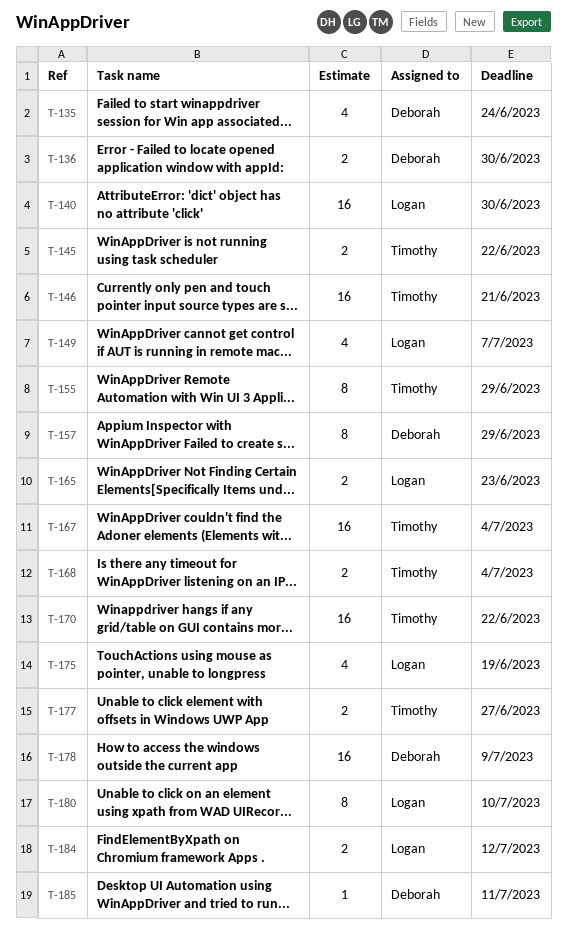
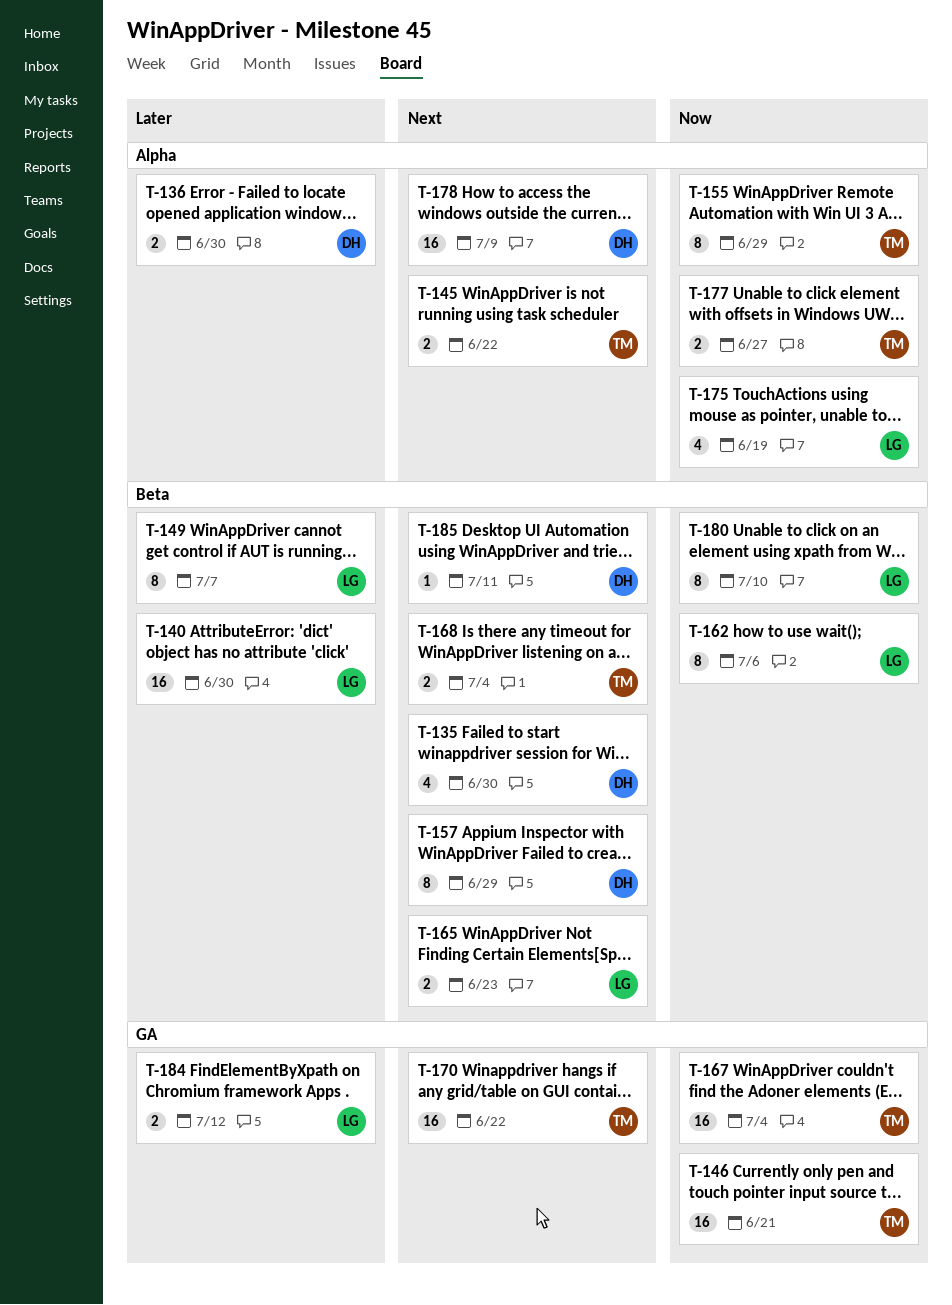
T-135, due: Jun 24 -> Jun 30
T-149, estimate: 4 -> 8
T-162: none -> present

